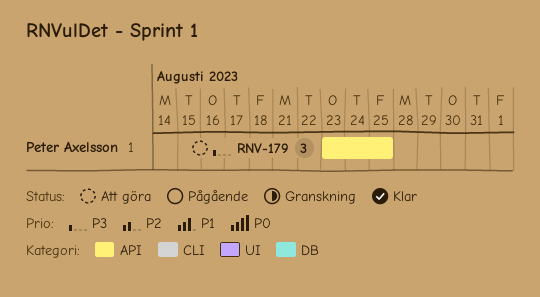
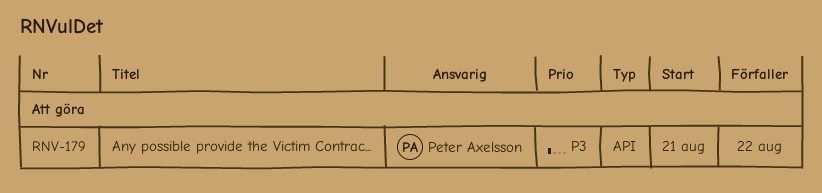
RNV-179, start: Aug 23 -> Aug 21
RNV-179, due: Aug 25 -> Aug 22

